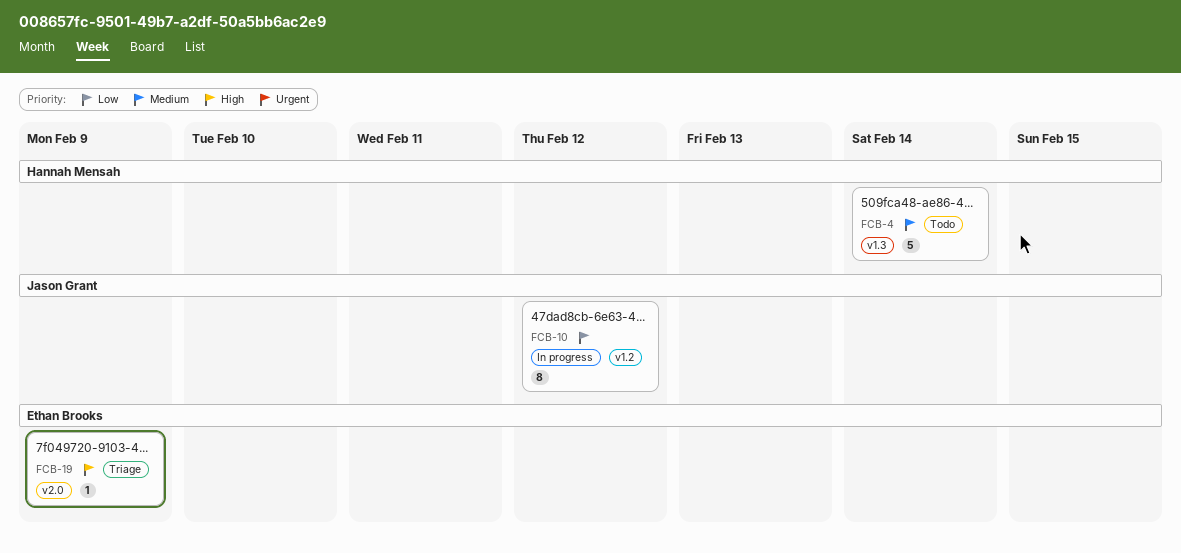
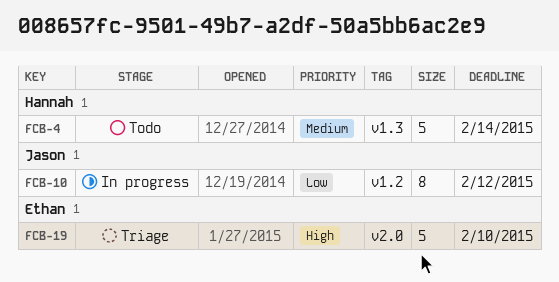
FCB-19, estimate: 1 -> 5
FCB-19, due: Feb 9 -> Feb 10

